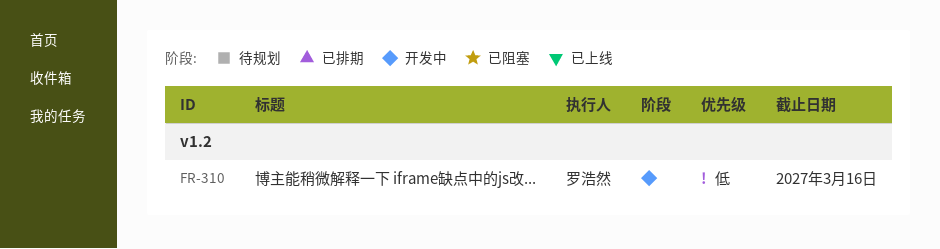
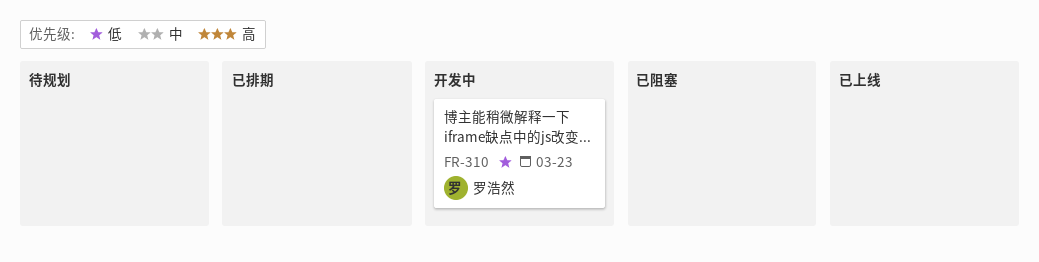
FR-310, due: Mar 16 -> Mar 23

